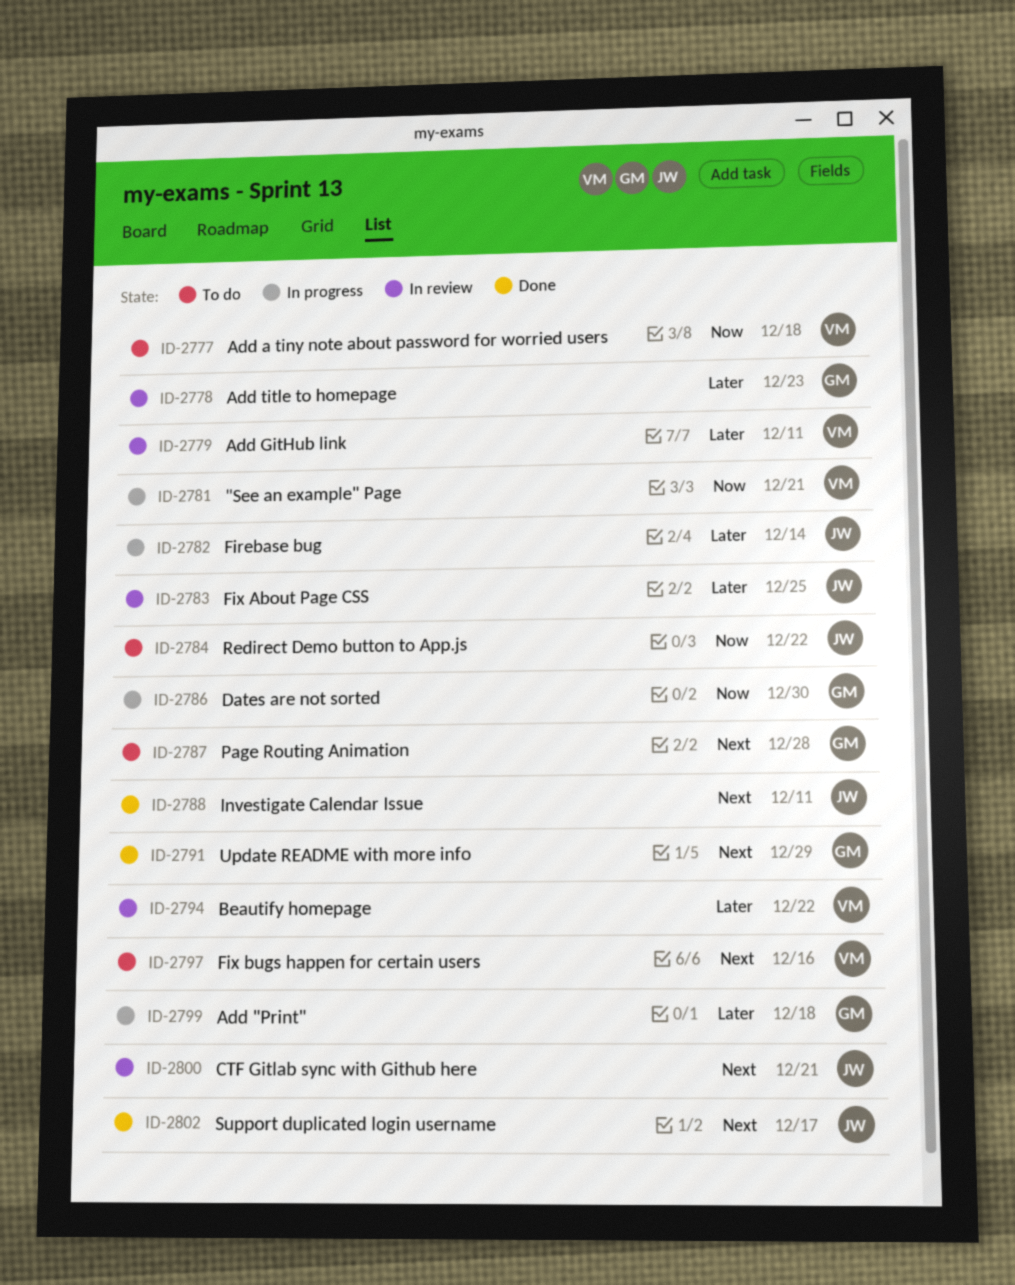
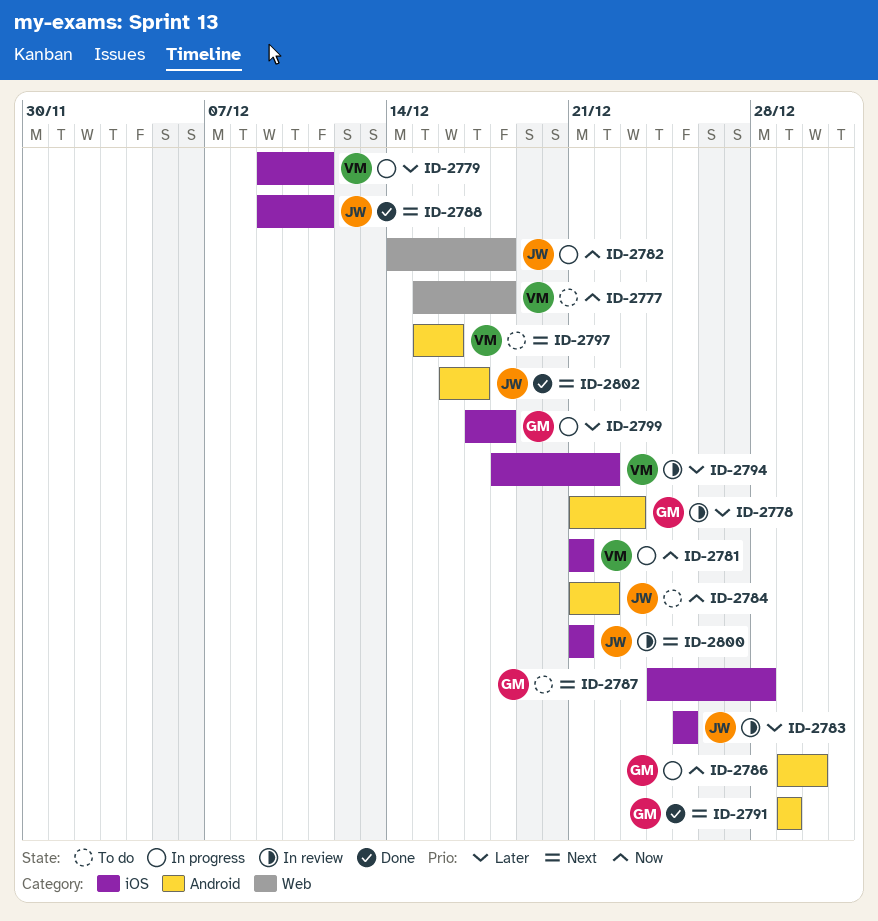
ID-2779, status: In review -> In progress
ID-2782, priority: Later -> Now
ID-2782, due: Dec 14 -> Dec 18

